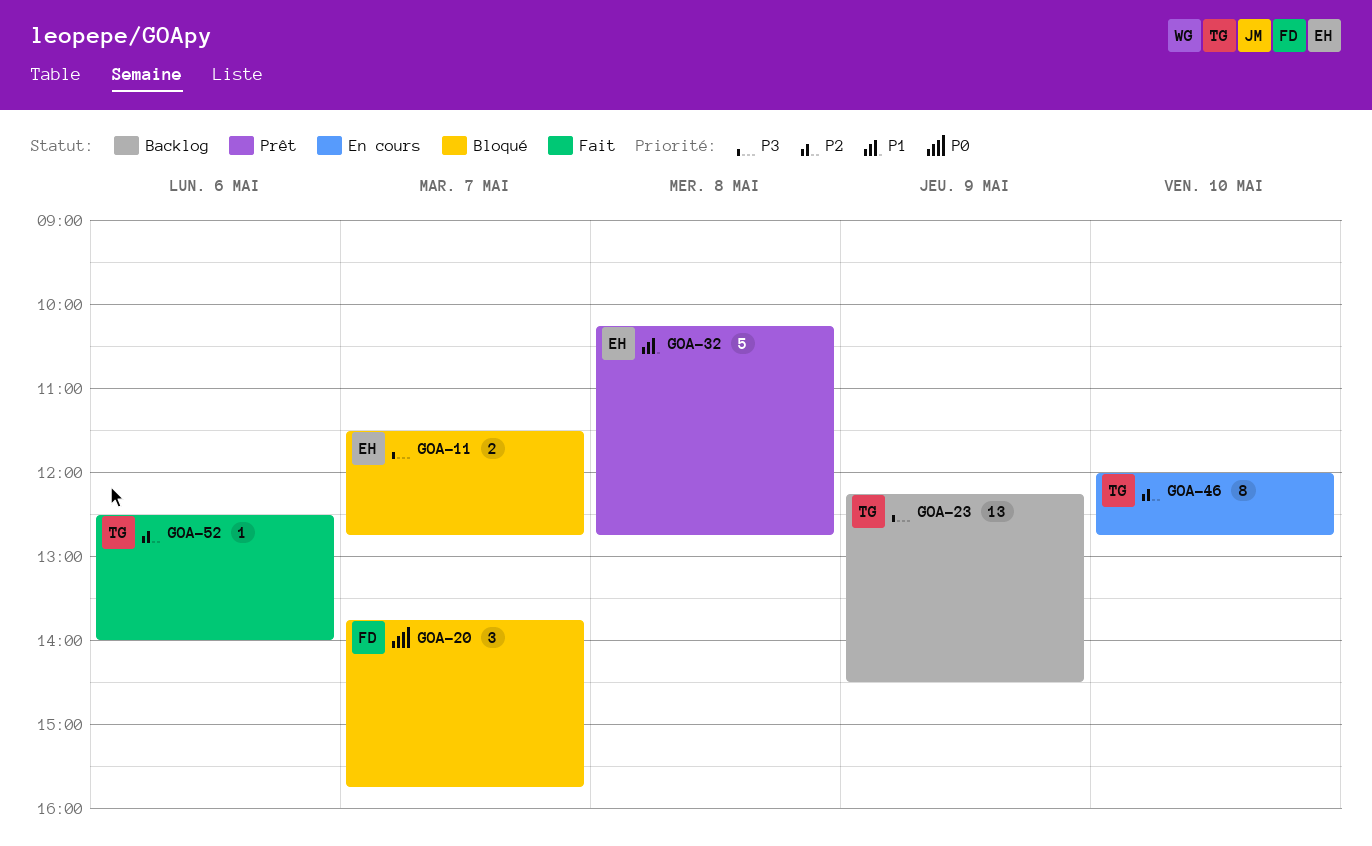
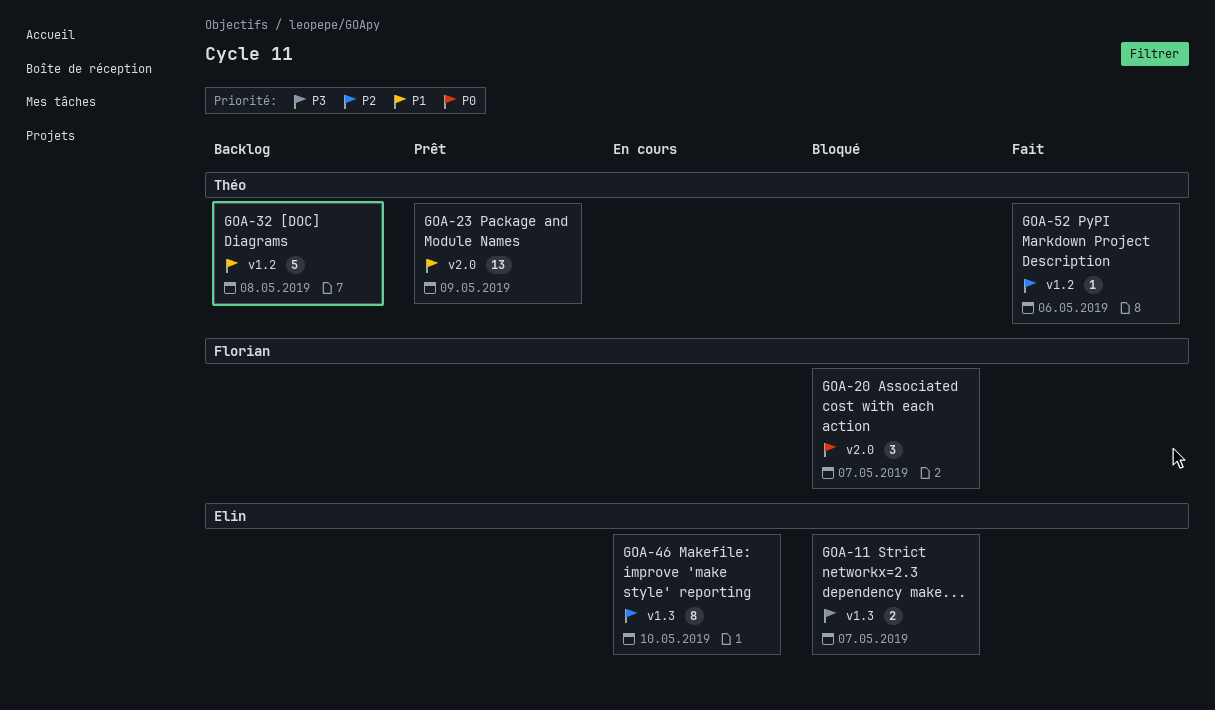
GOA-23, status: Backlog -> Prêt
GOA-23, priority: P3 -> P1
GOA-32, status: Prêt -> Backlog
GOA-32, owner: Elin -> Théo
GOA-46, owner: Théo -> Elin

